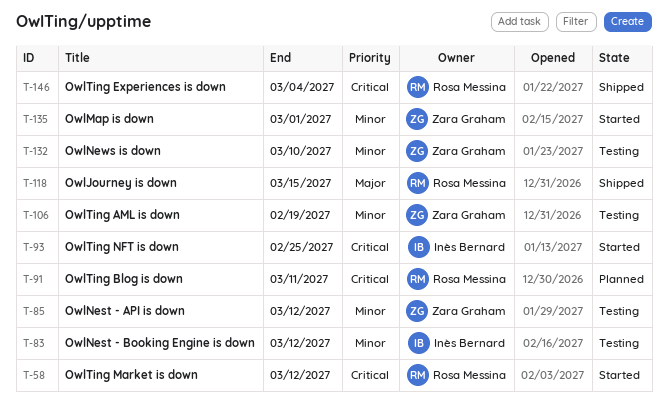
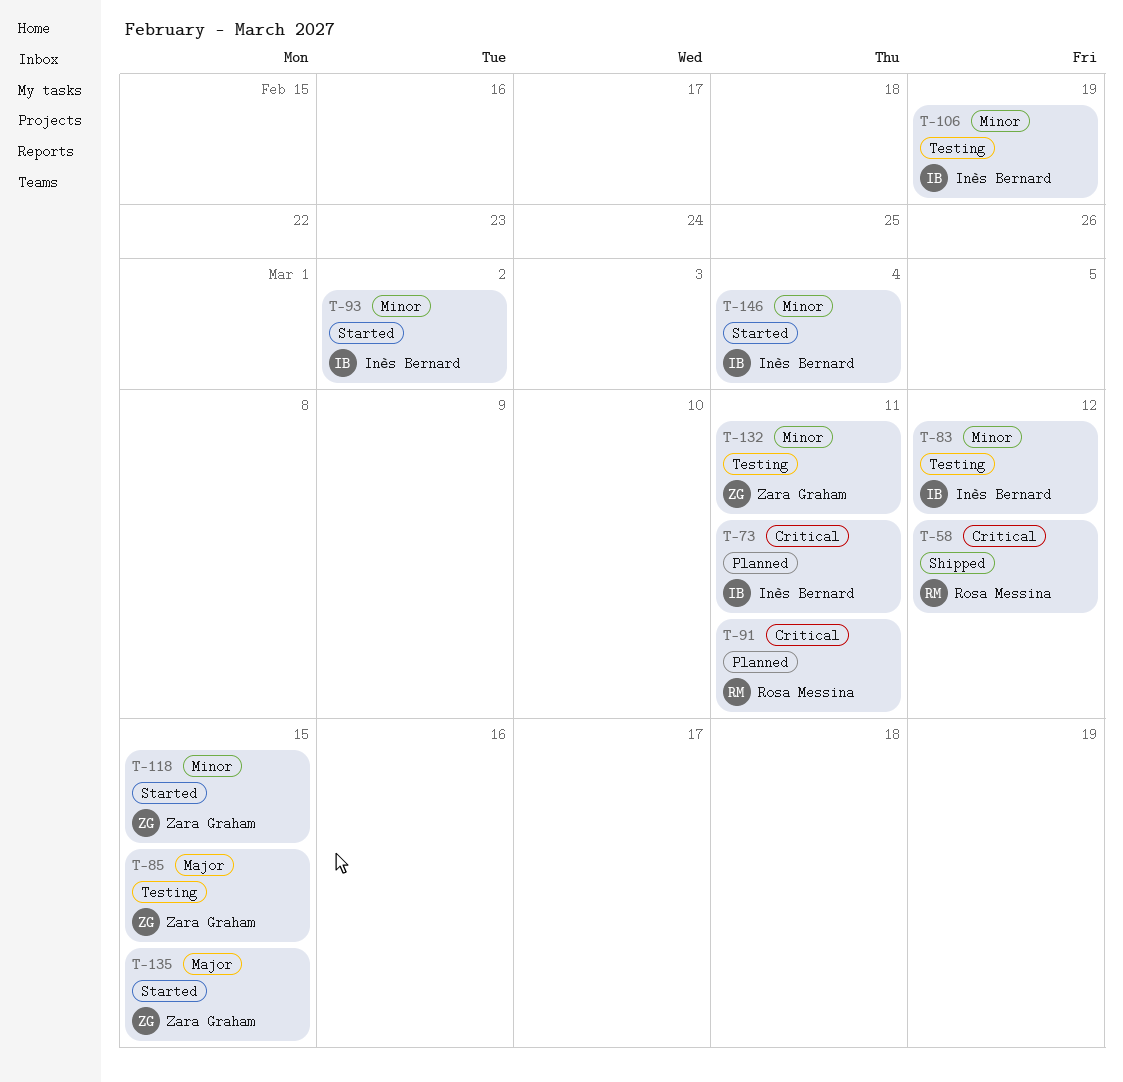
T-58, status: Started -> Shipped
T-73: none -> present
T-85, priority: Minor -> Major
T-85, due: Mar 12 -> Mar 15
T-93, priority: Critical -> Minor
T-93, due: Feb 25 -> Mar 2
T-106, owner: Zara Graham -> Inès Bernard
T-118, status: Shipped -> Started
T-118, owner: Rosa Messina -> Zara Graham
T-118, priority: Major -> Minor
T-132, due: Mar 10 -> Mar 11
T-135, priority: Minor -> Major
T-135, due: Mar 1 -> Mar 15
T-146, status: Shipped -> Started
T-146, owner: Rosa Messina -> Inès Bernard
T-146, priority: Critical -> Minor

